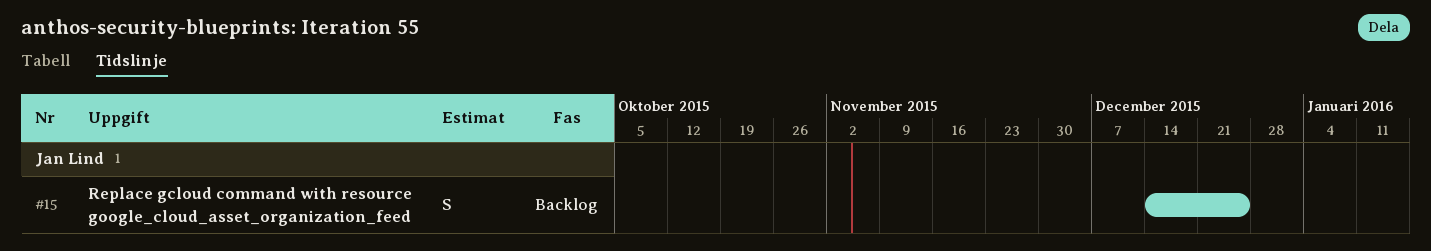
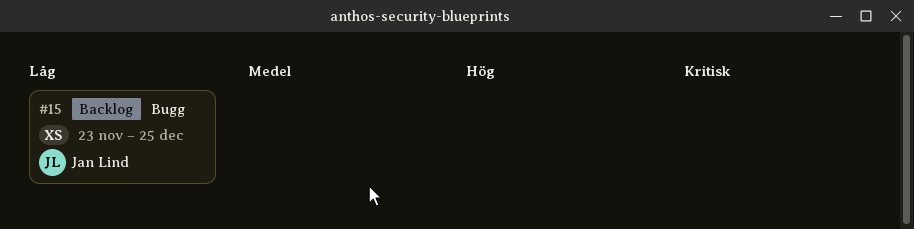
#15, estimate: S -> XS
#15, start: Dec 14 -> Nov 23

